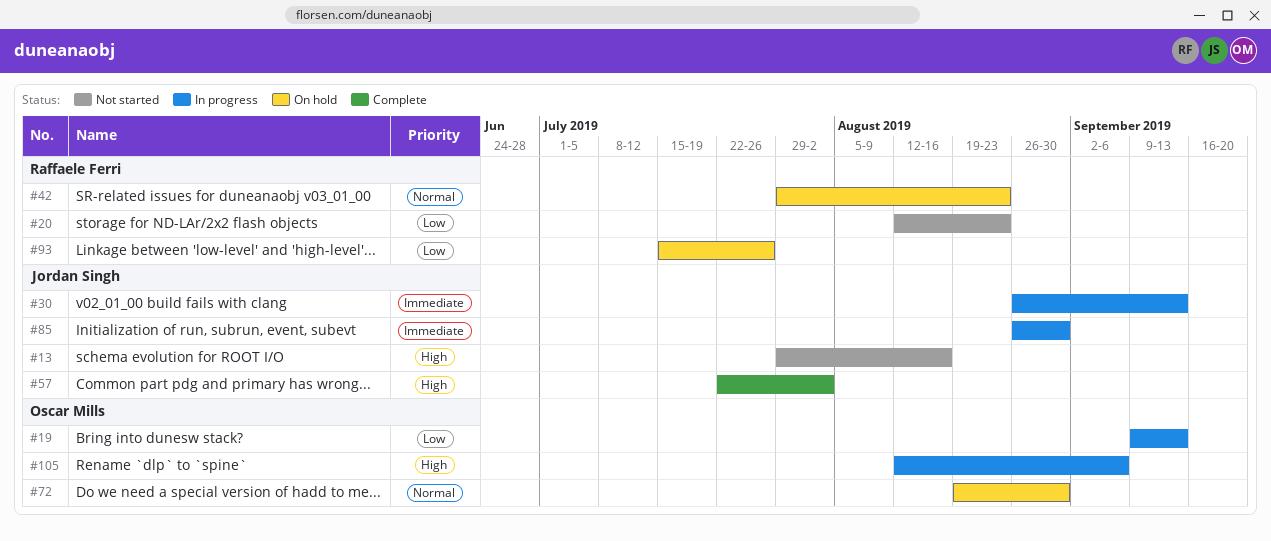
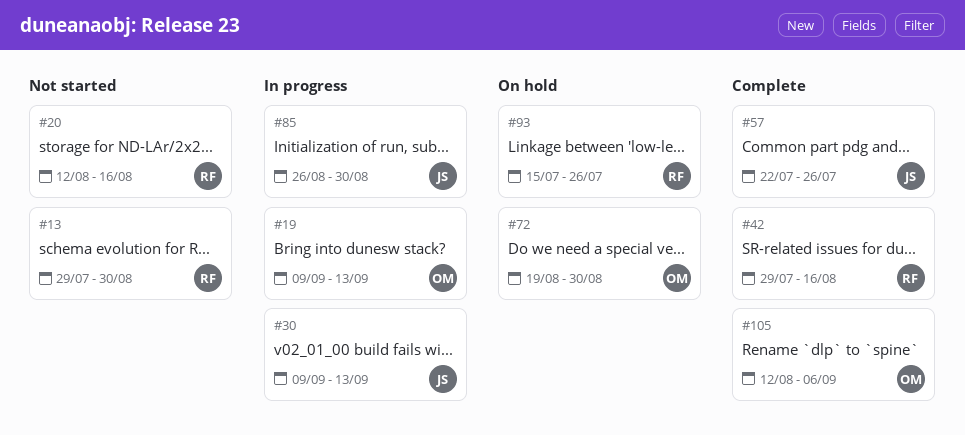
#13, owner: Jordan Singh -> Raffaele Ferri
#13, due: Aug 16 -> Aug 30
#20, due: Aug 23 -> Aug 16
#30, start: Aug 26 -> Sep 9
#42, status: On hold -> Complete
#42, due: Aug 23 -> Aug 16
#57, due: Aug 2 -> Jul 26
#105, status: In progress -> Complete

